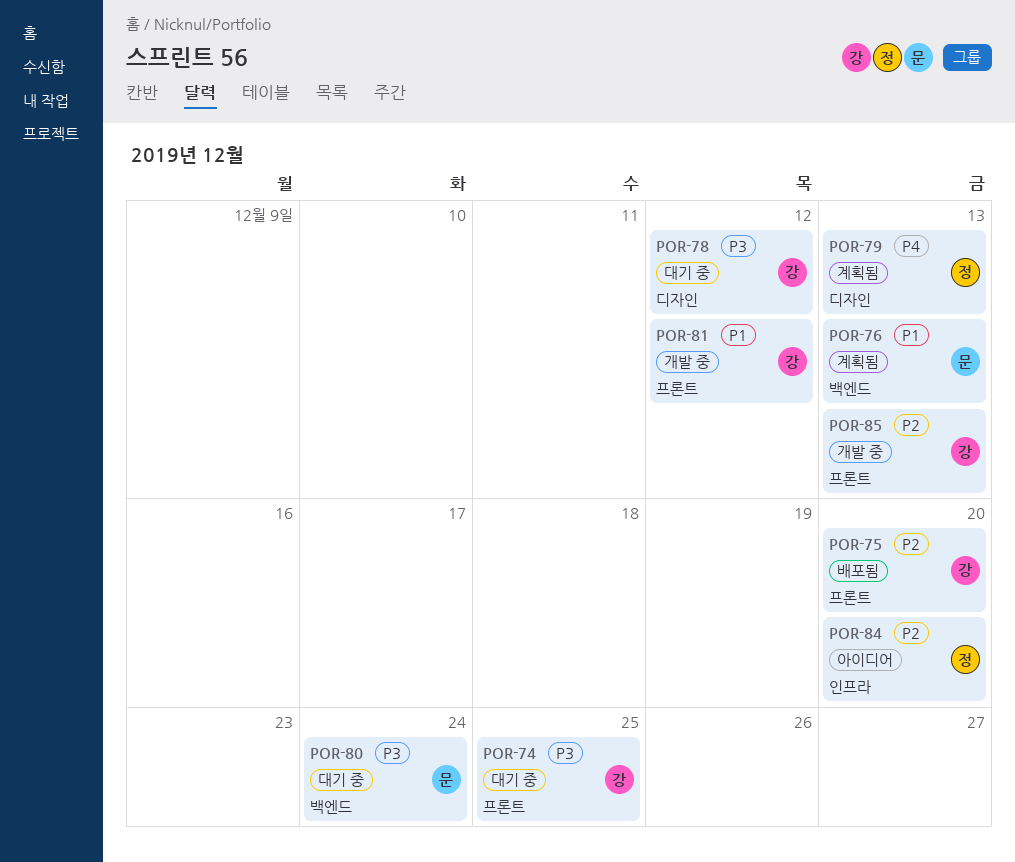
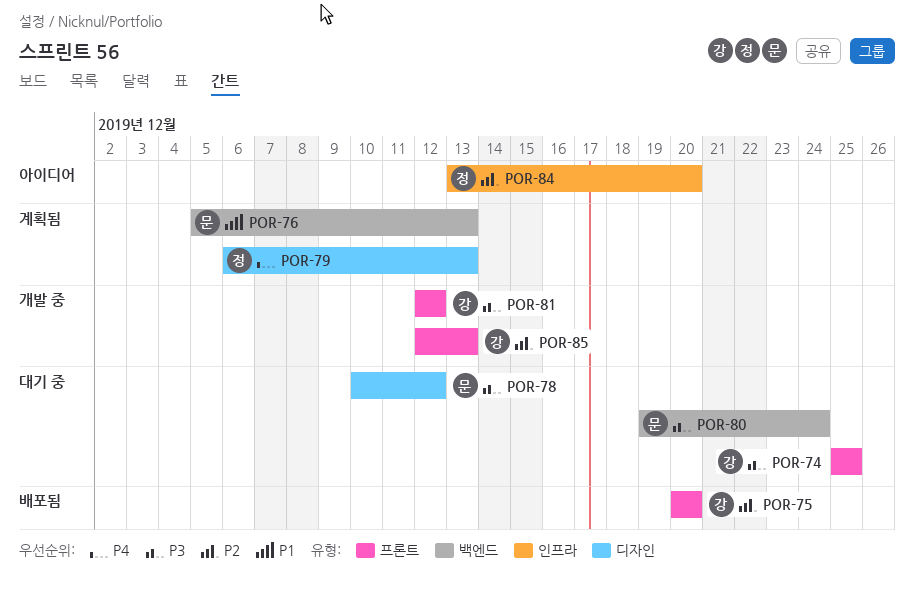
POR-78, owner: 강 -> 문
POR-81, priority: P1 -> P3

